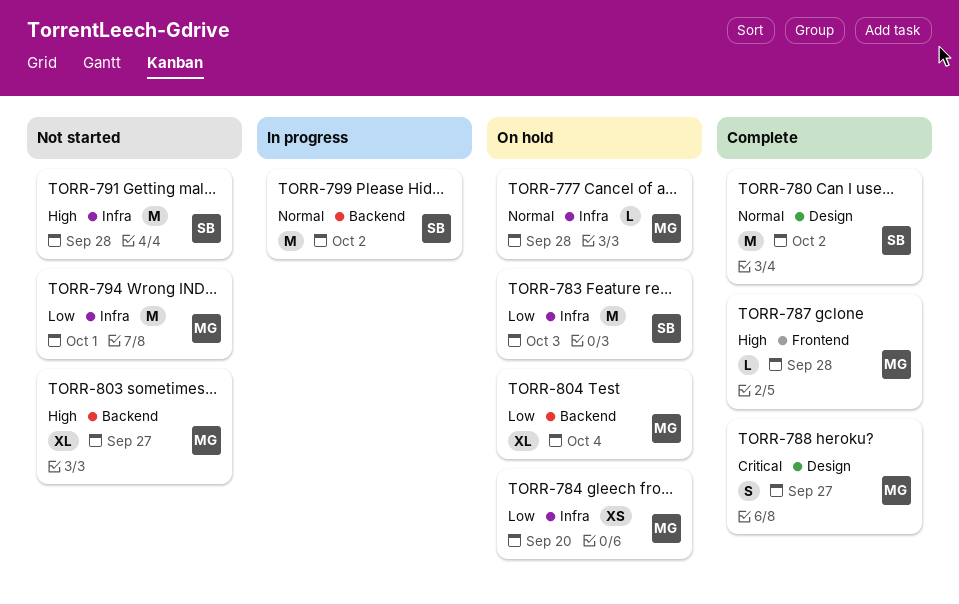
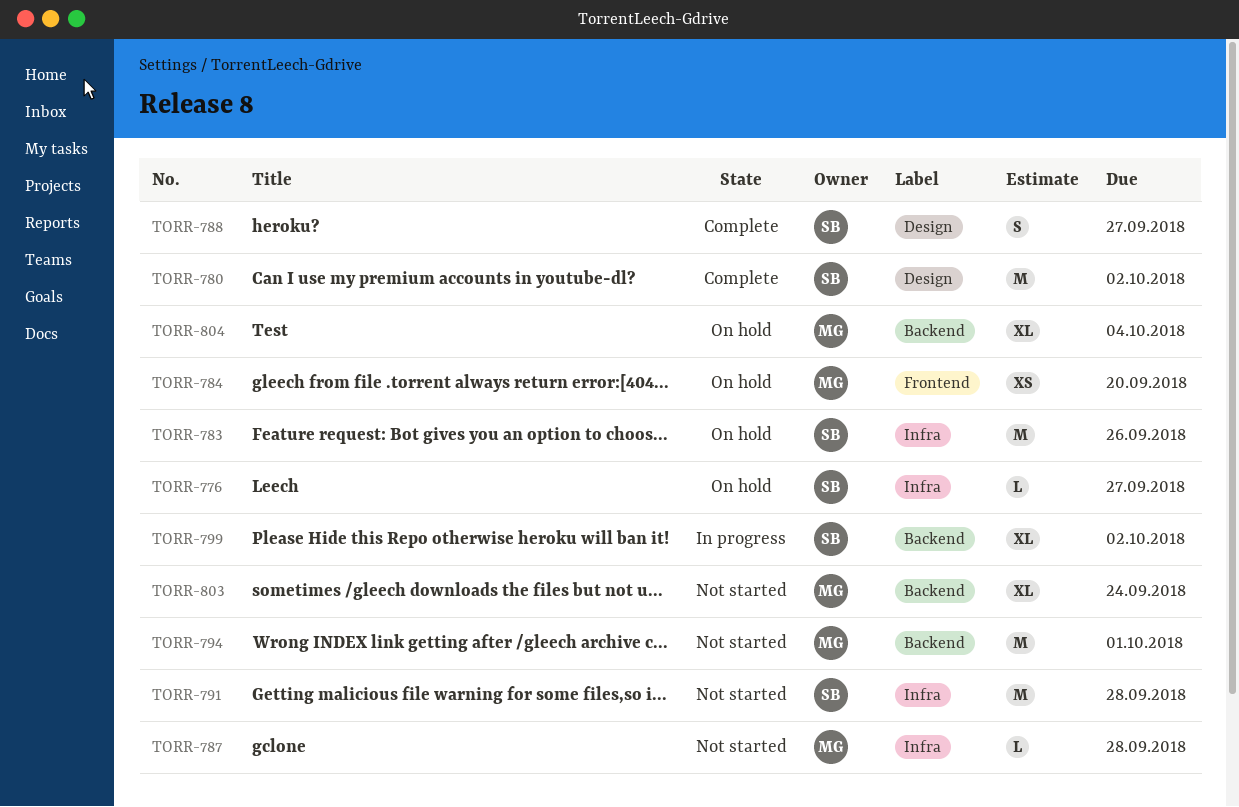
TORR-776: none -> present
TORR-777: present -> none
TORR-783, due: Oct 3 -> Sep 26
TORR-784, label: Infra -> Frontend
TORR-787, status: Complete -> Not started
TORR-787, label: Frontend -> Infra
TORR-788, owner: MG -> SB
TORR-794, label: Infra -> Backend
TORR-799, estimate: M -> XL
TORR-803, due: Sep 27 -> Sep 24

